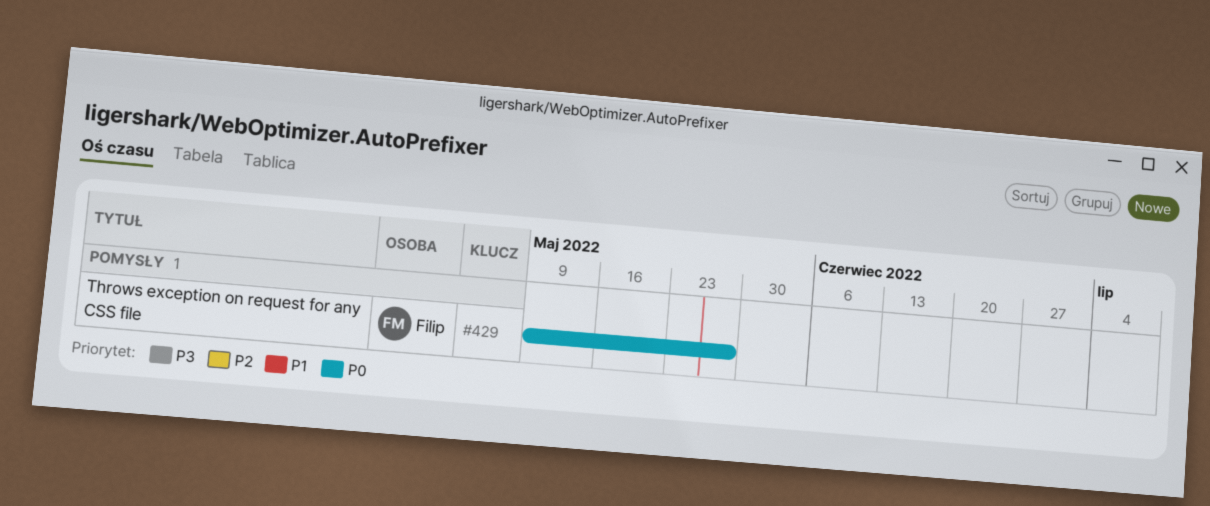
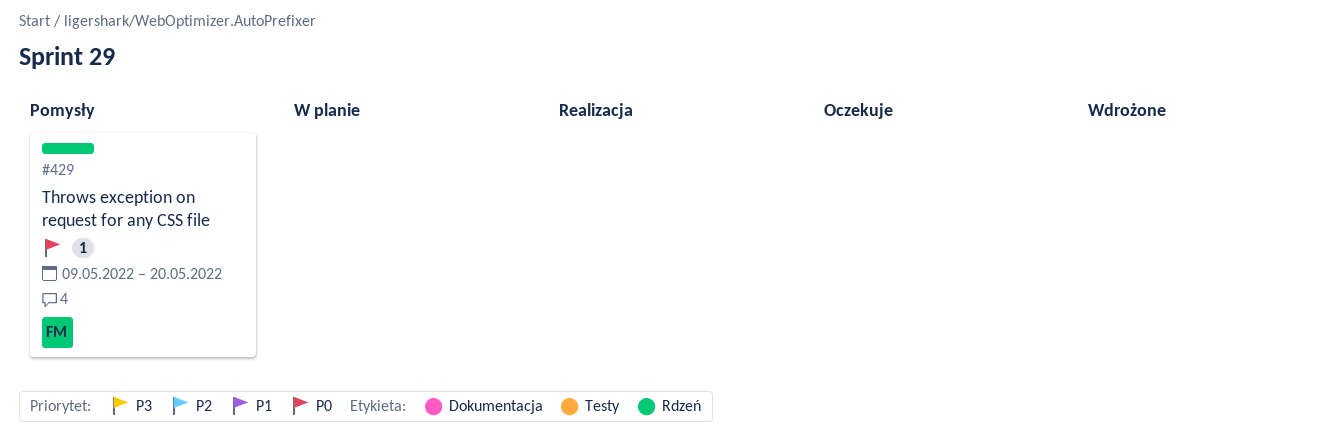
#429, due: May 27 -> May 20

